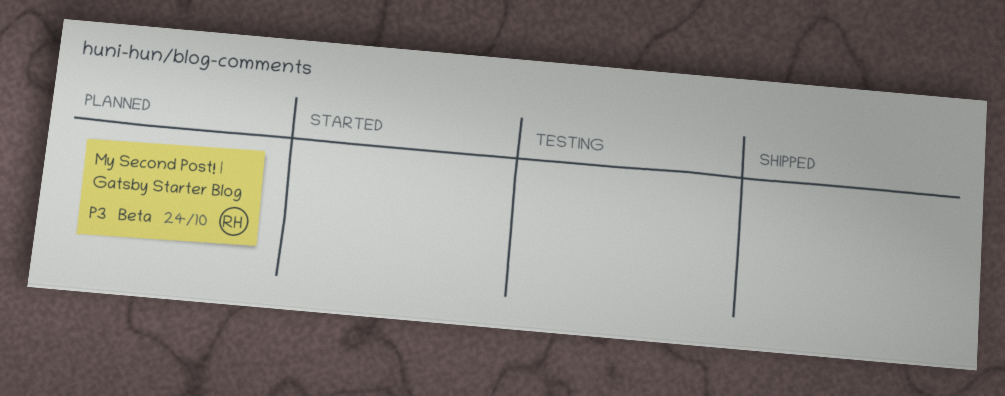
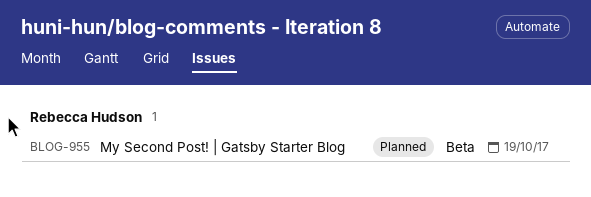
My Second Post! | Gatsby Starter Blog, due: Oct 24 -> Oct 19

